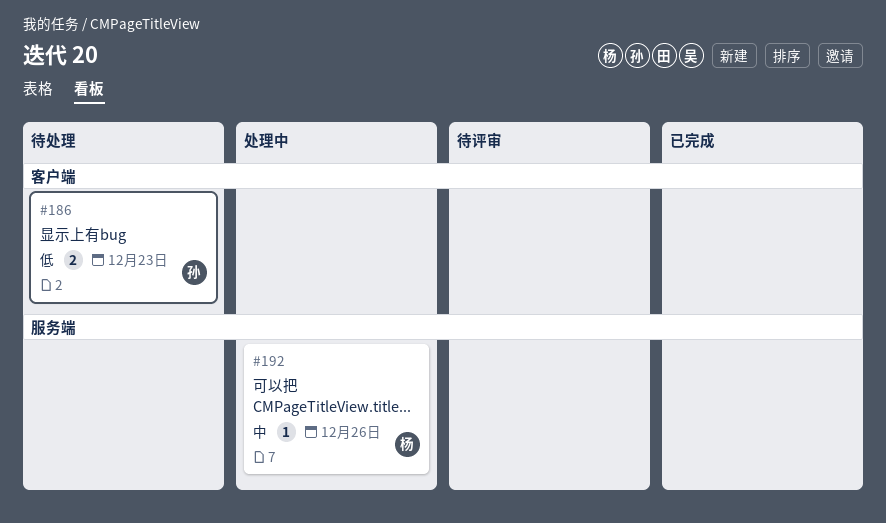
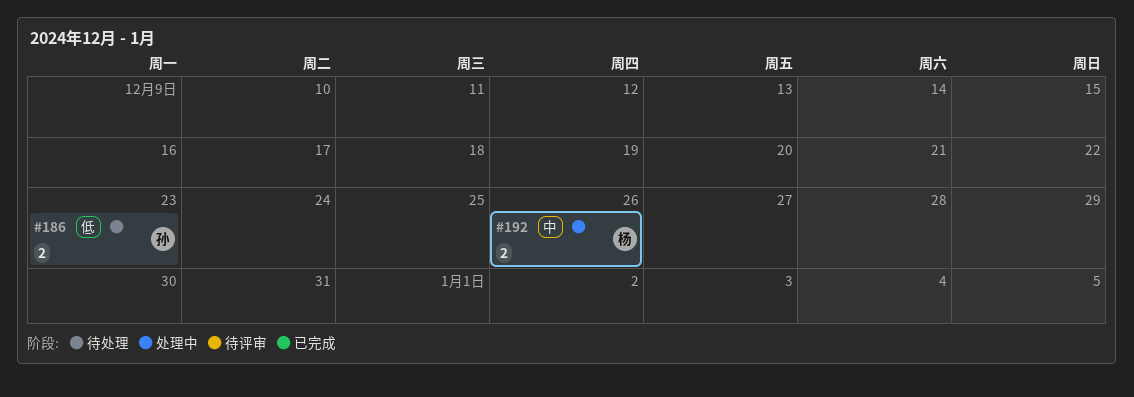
#192, estimate: 1 -> 2

